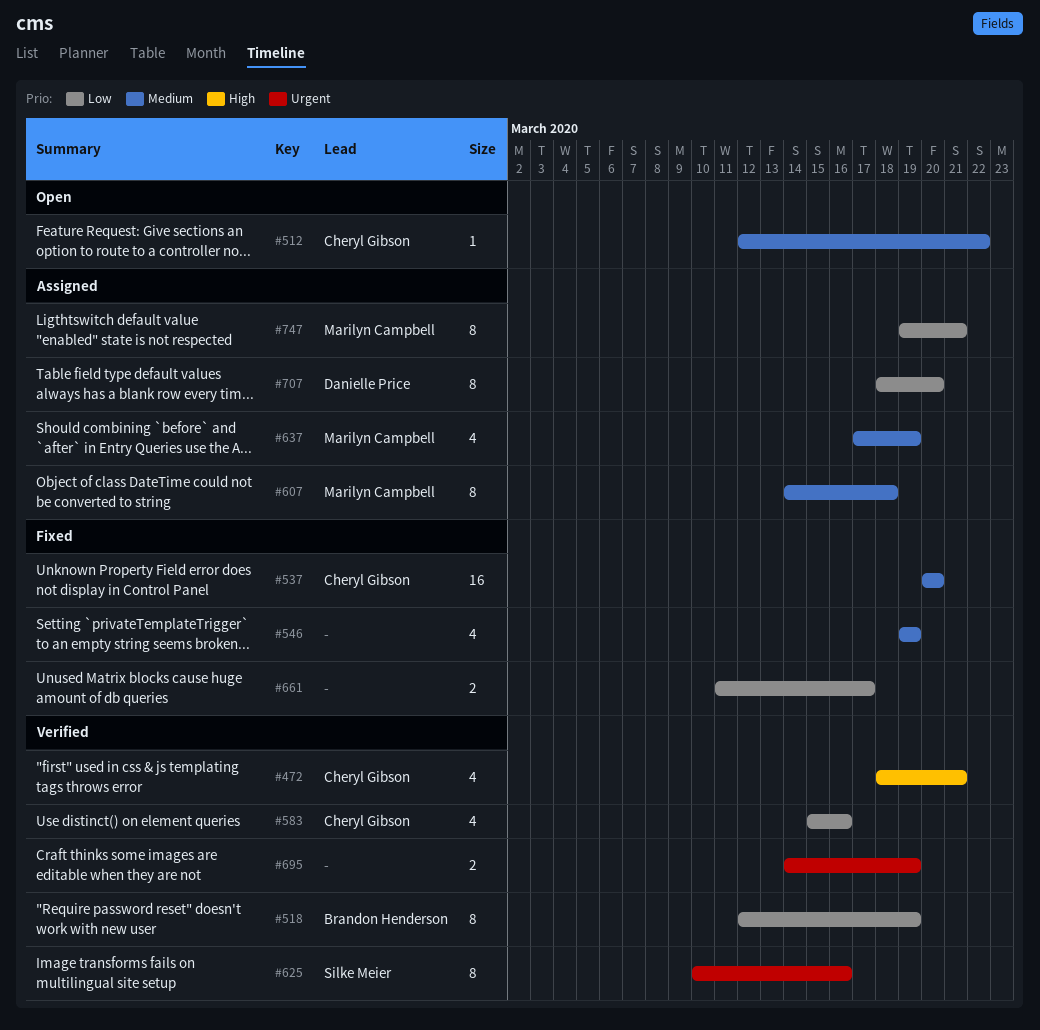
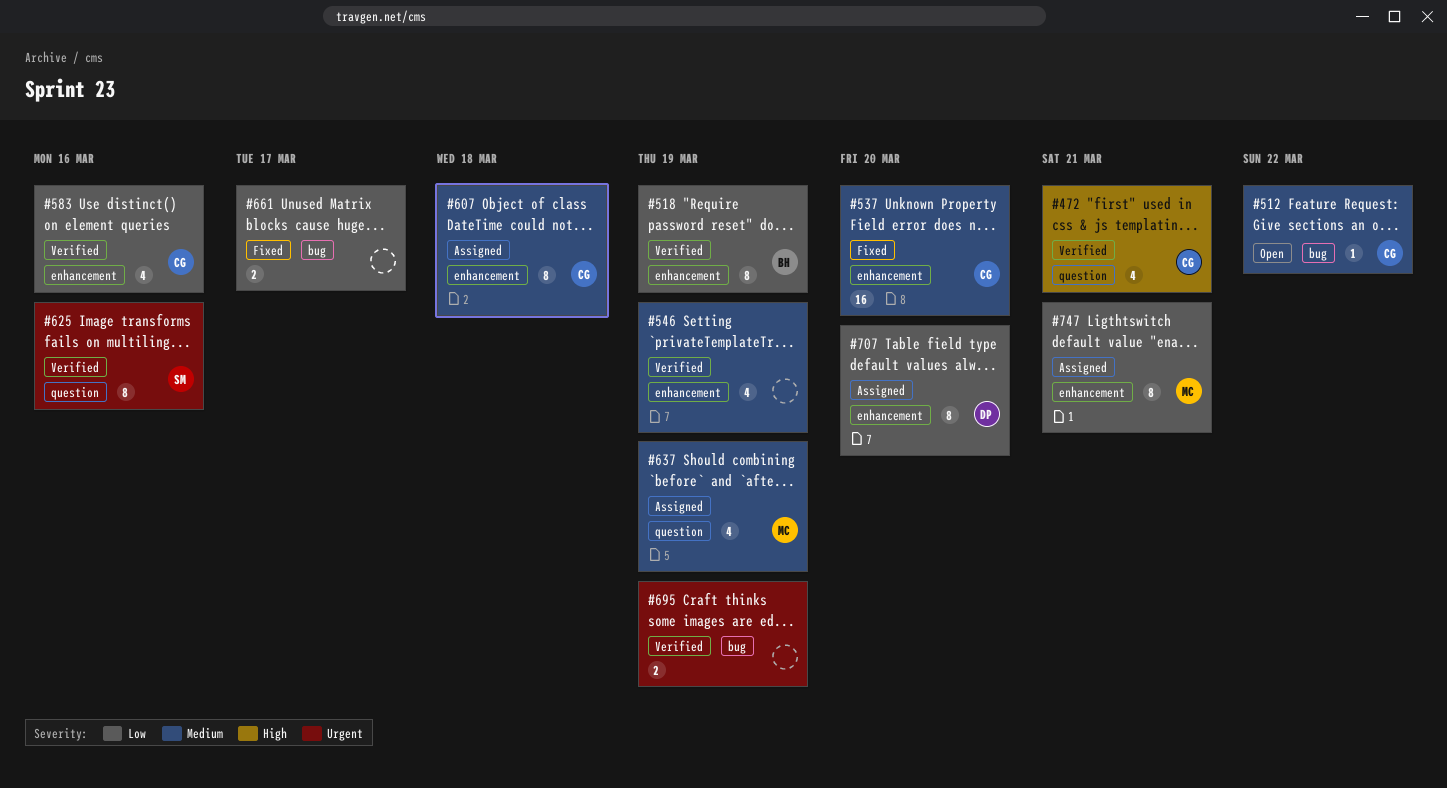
#546, status: Fixed -> Verified
#607, owner: Marilyn Campbell -> Cheryl Gibson

